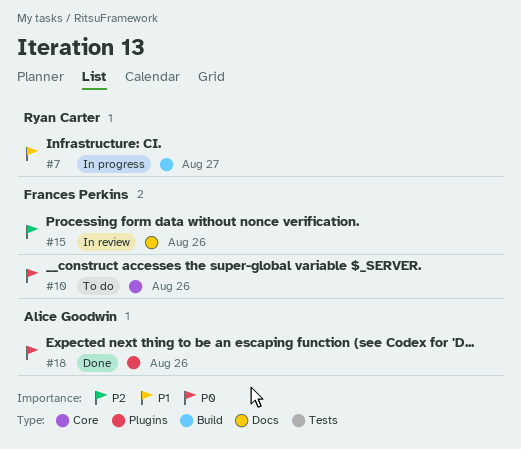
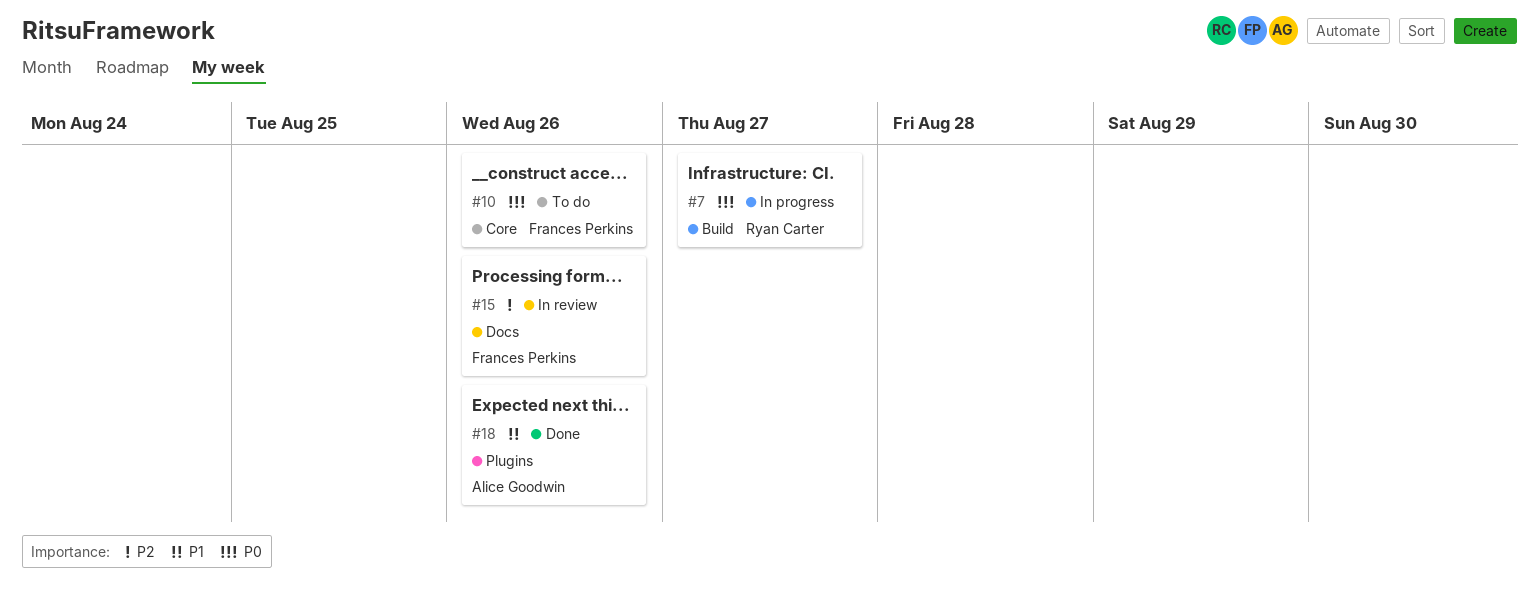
#7, priority: P1 -> P0
#18, priority: P0 -> P1

